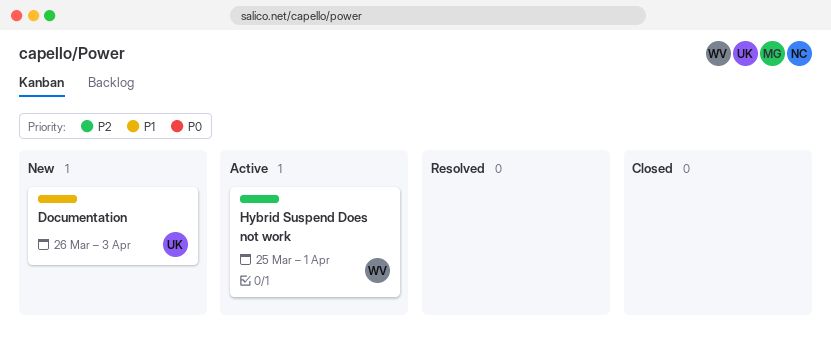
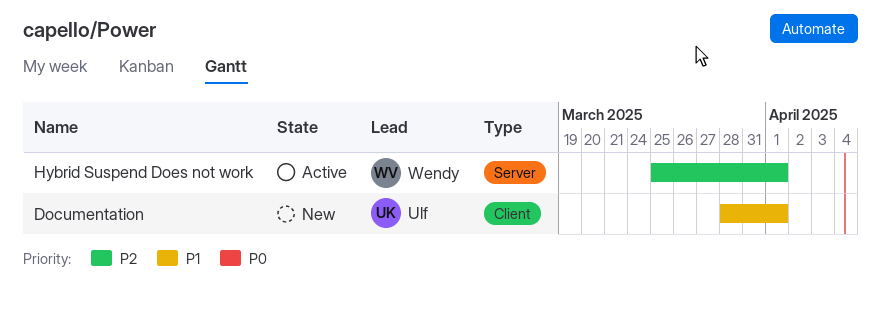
Documentation, start: Mar 26 -> Mar 28
Documentation, due: Apr 3 -> Apr 1

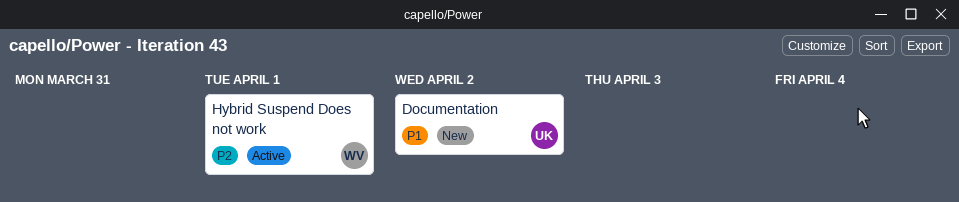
Documentation, due: Apr 1 -> Apr 2

